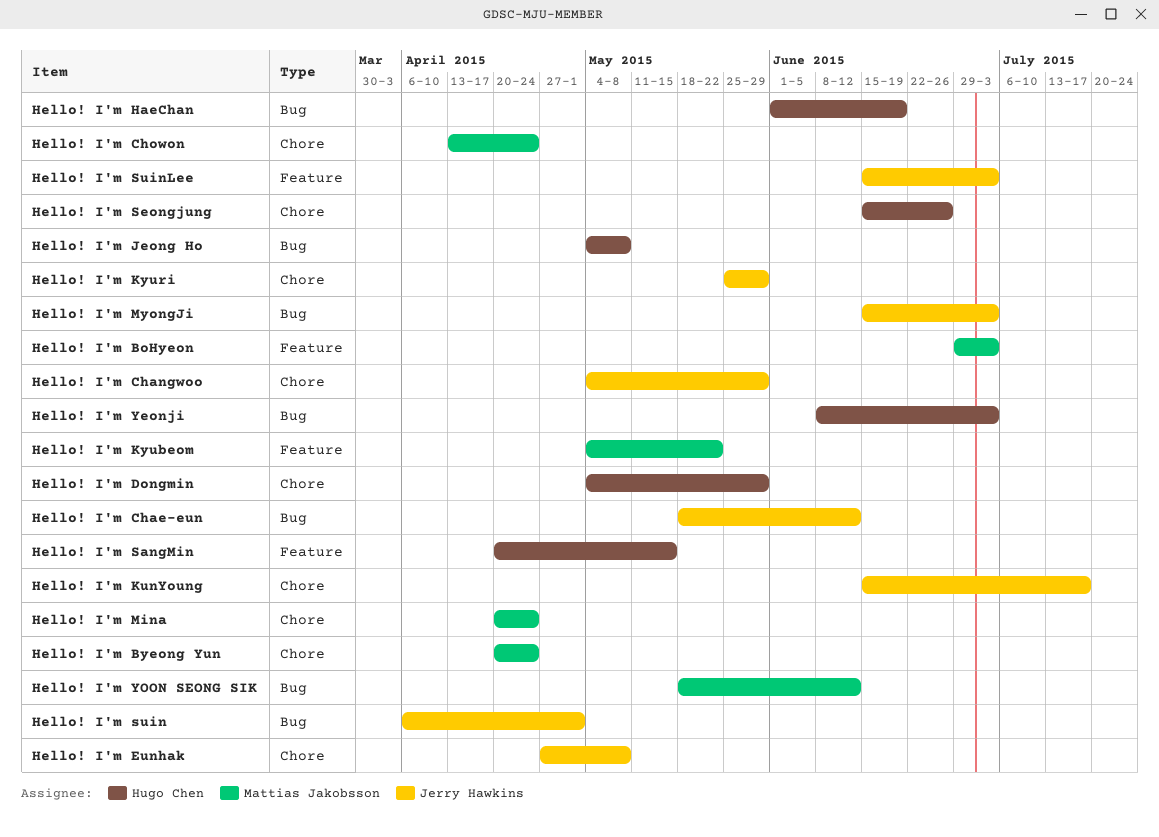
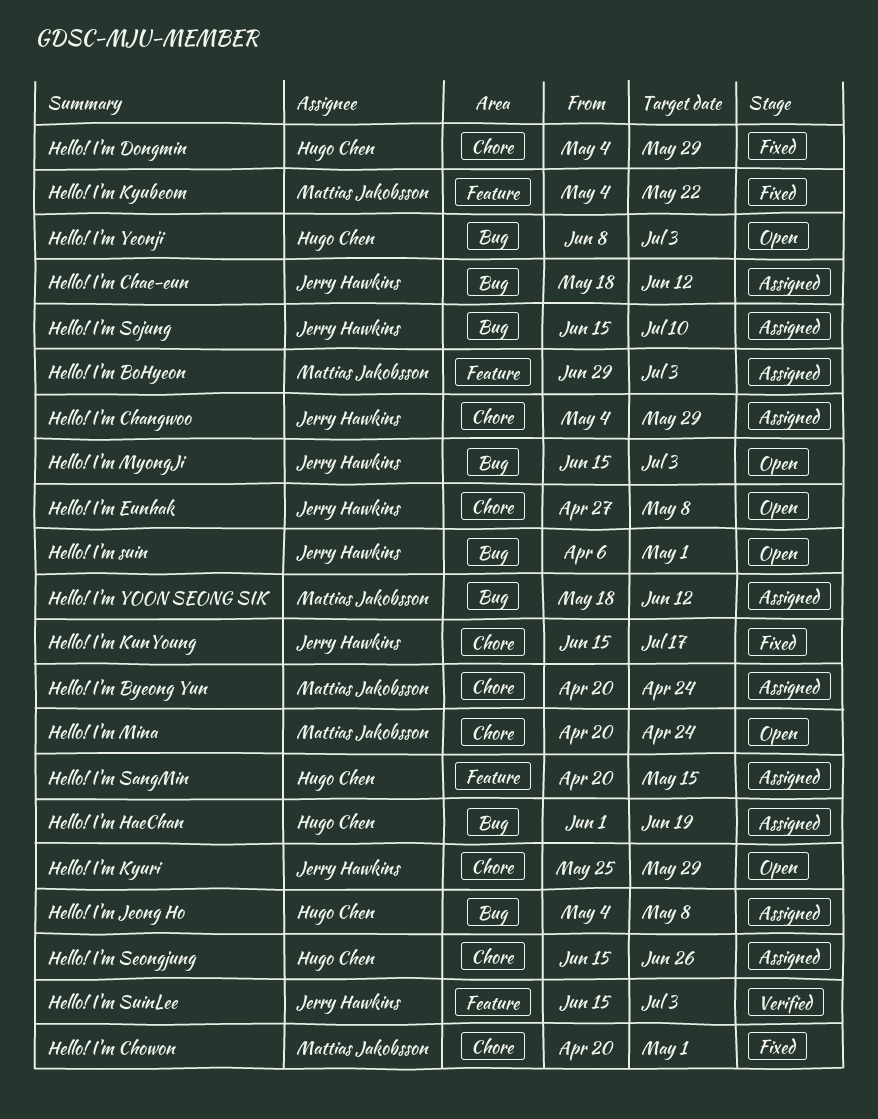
Hello! I'm Chowon, start: Apr 13 -> Apr 20
Hello! I'm Chowon, due: Apr 24 -> May 1
Hello! I'm Sojung: none -> present

